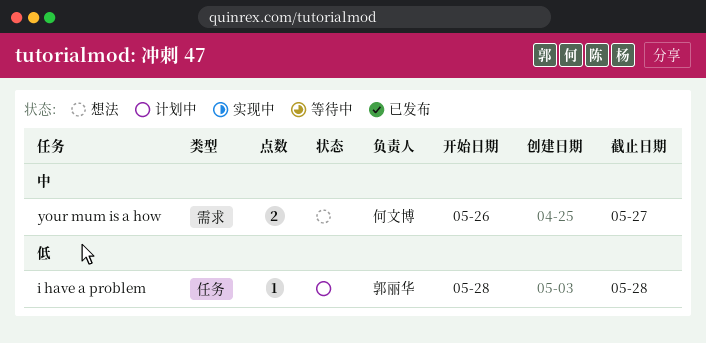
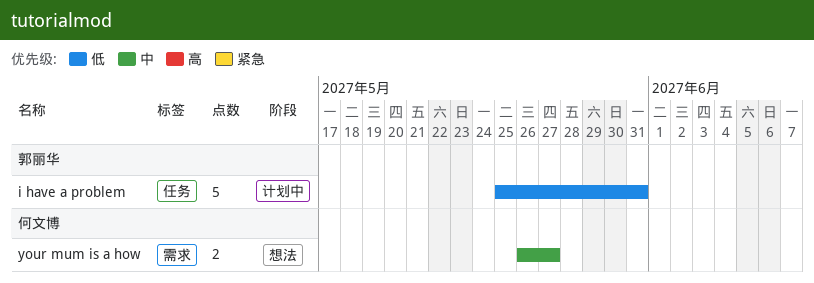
i have a problem, estimate: 1 -> 5
i have a problem, start: May 28 -> May 25
i have a problem, due: May 28 -> May 31

